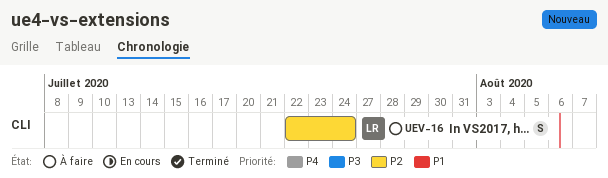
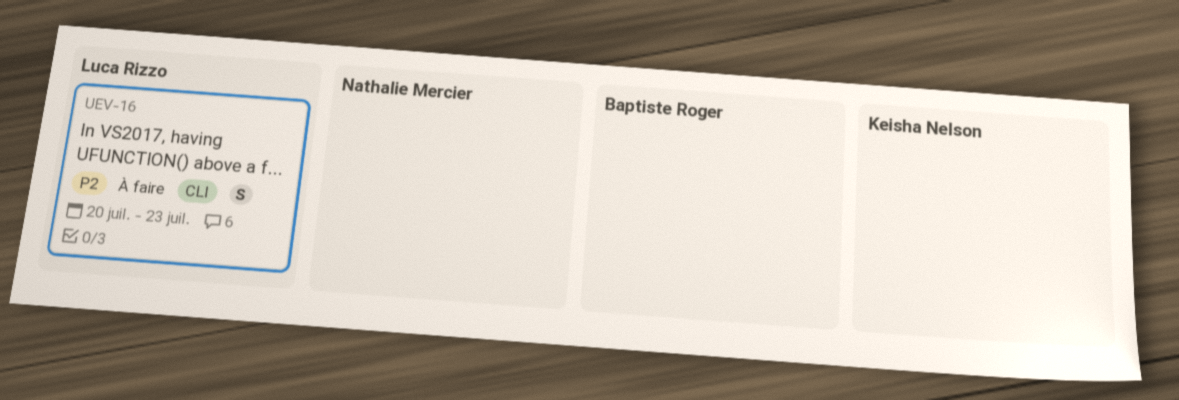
UEV-16, start: Jul 22 -> Jul 20
UEV-16, due: Jul 24 -> Jul 23

